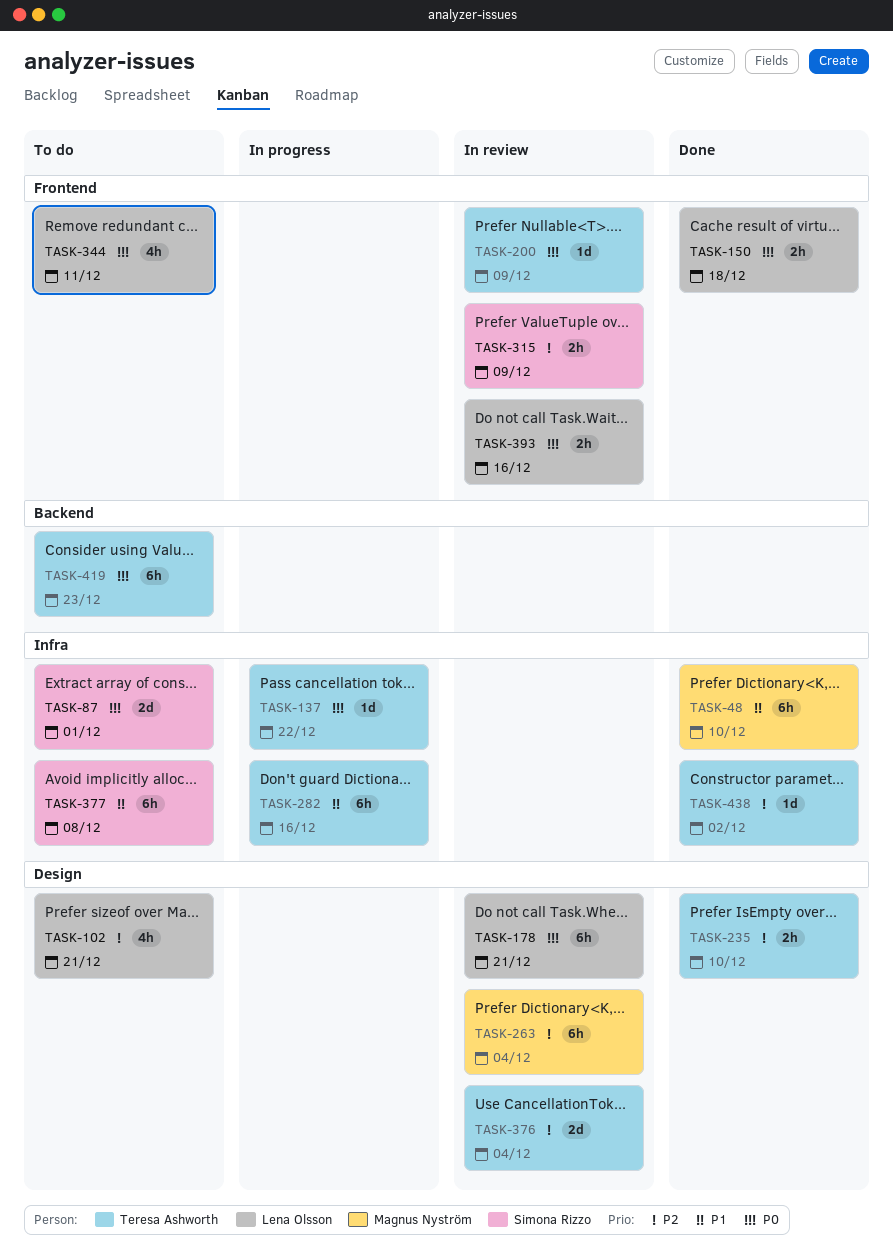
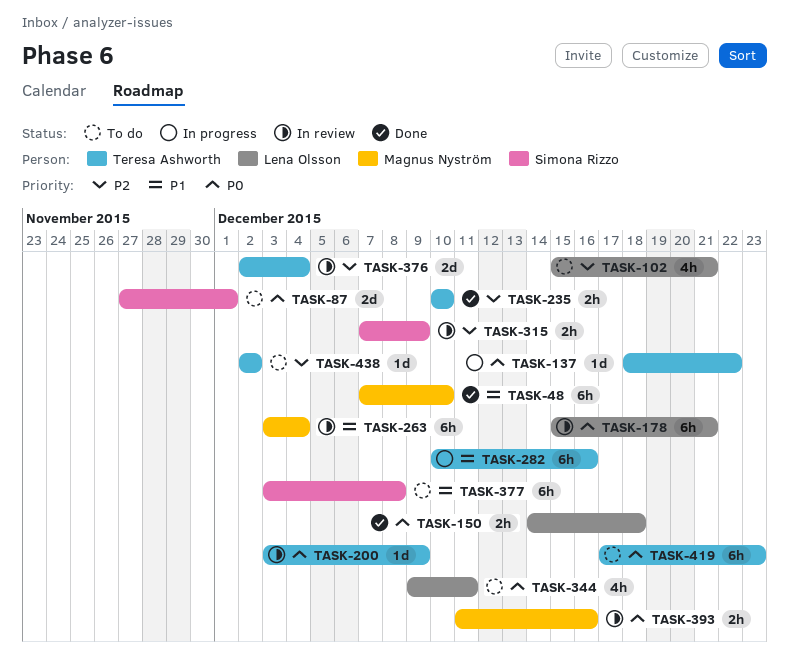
TASK-263, priority: P2 -> P1
TASK-393, owner: Lena Olsson -> Magnus Nyström
TASK-438, status: Done -> To do

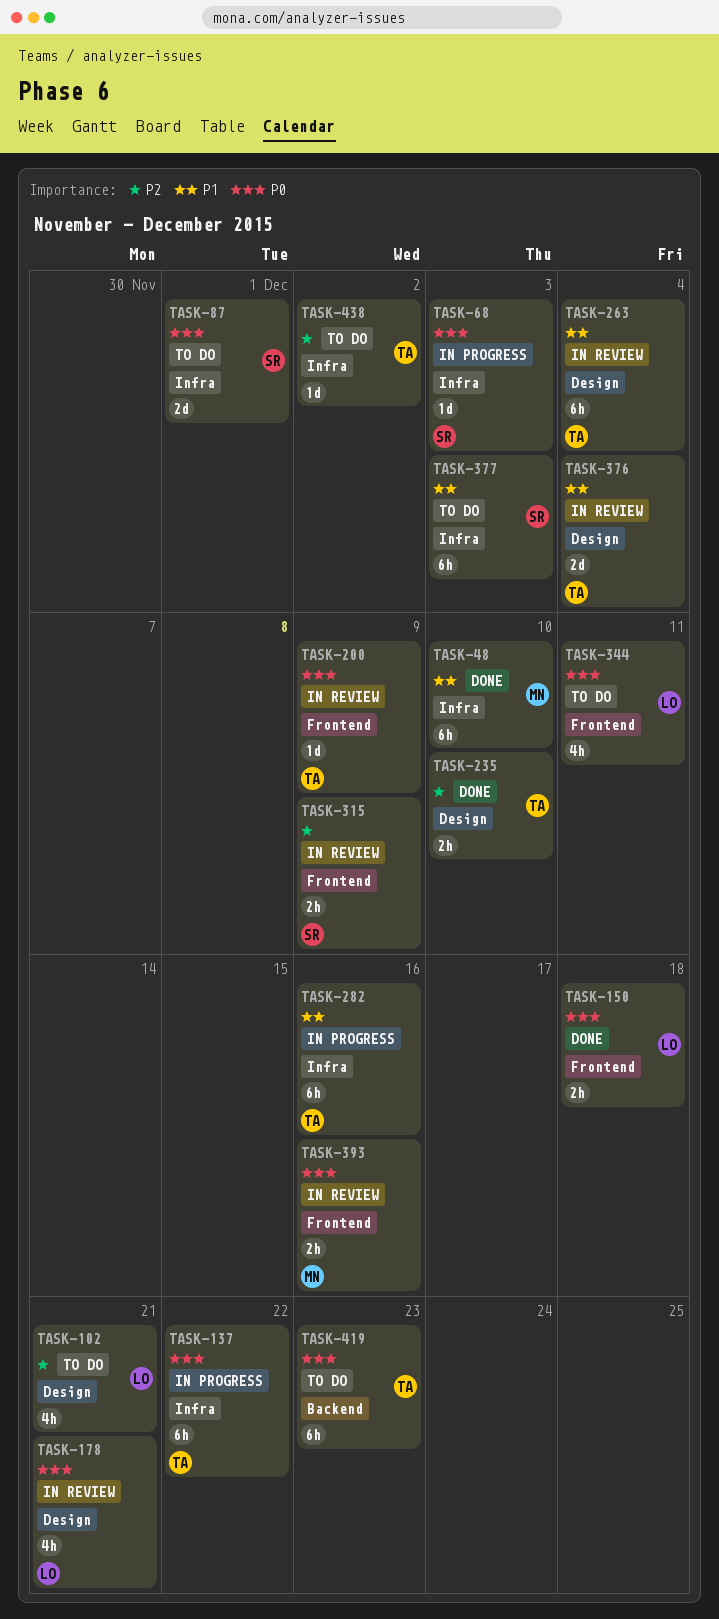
TASK-68: none -> present
TASK-137, estimate: 1d -> 6h
TASK-178, estimate: 6h -> 4h
TASK-263, owner: Magnus Nyström -> Teresa Ashworth
TASK-376, priority: P2 -> P1
TASK-377, due: Dec 8 -> Dec 3

